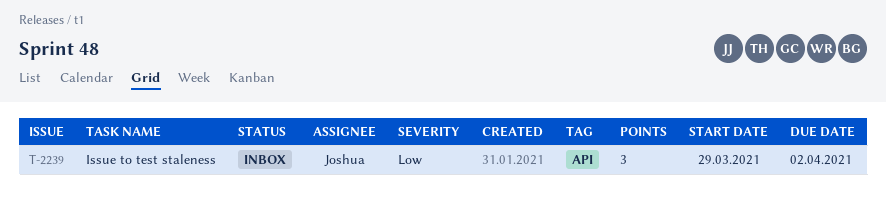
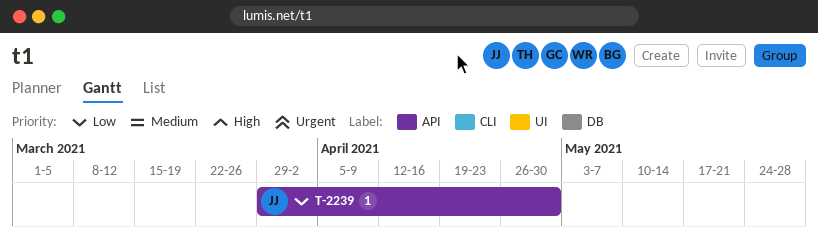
T-2239, estimate: 3 -> 1
T-2239, due: Apr 2 -> Apr 30

